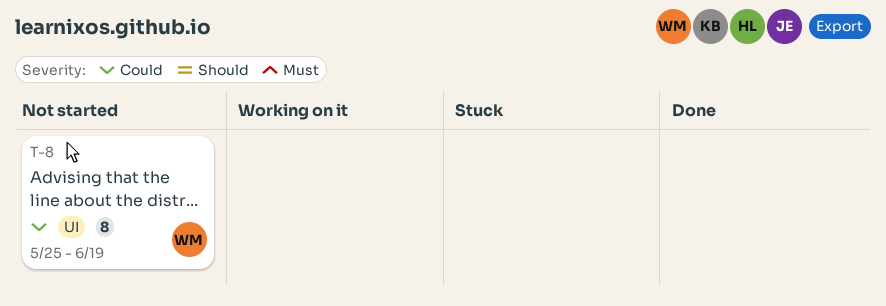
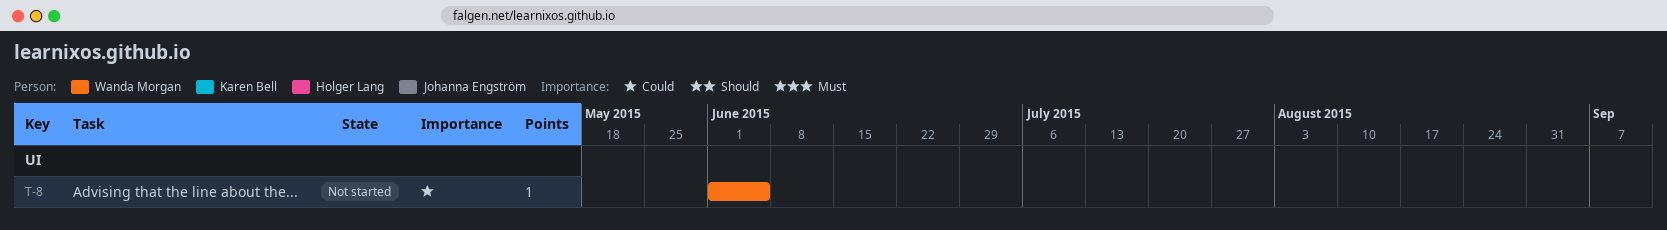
T-8, estimate: 8 -> 1
T-8, start: May 25 -> Jun 1
T-8, due: Jun 19 -> Jun 5

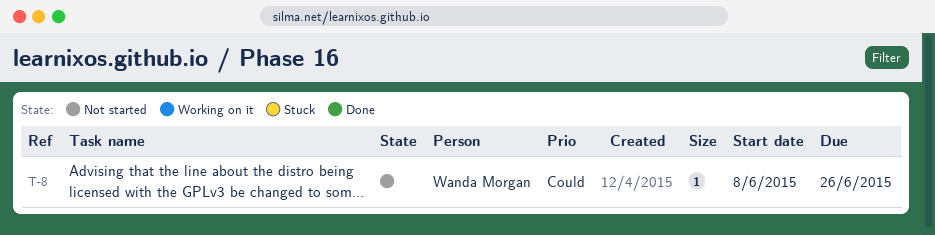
T-8, start: Jun 1 -> Jun 8
T-8, due: Jun 5 -> Jun 26

